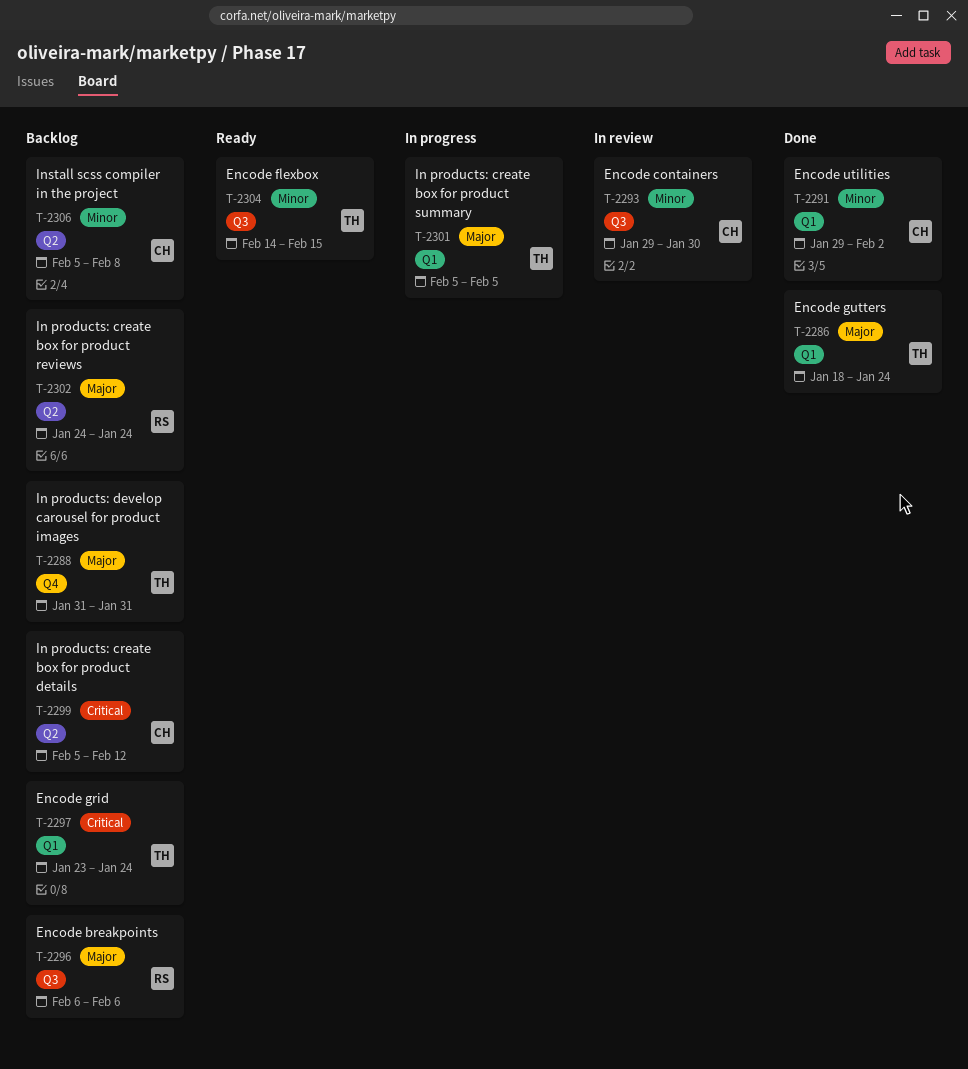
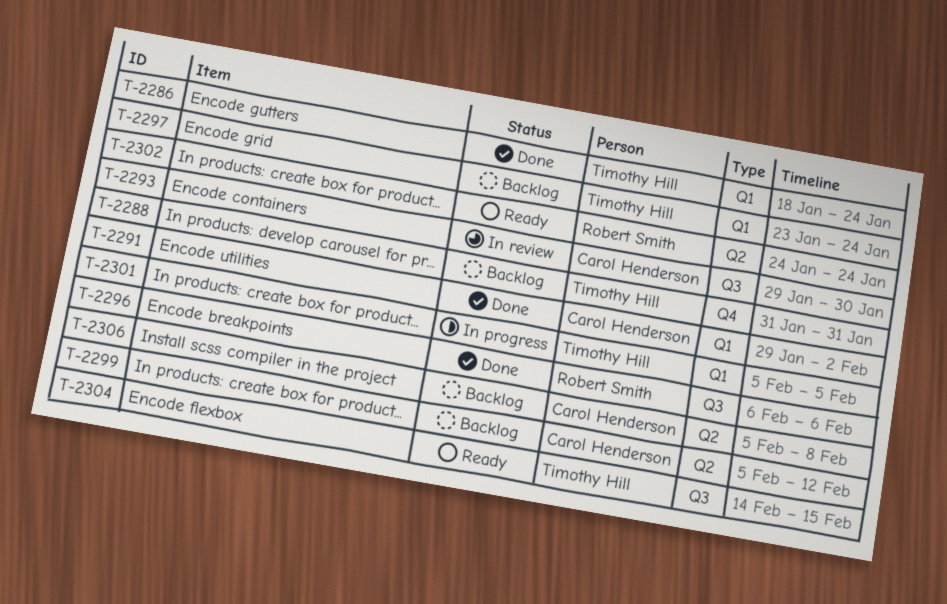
T-2296, status: Backlog -> Done
T-2302, status: Backlog -> Ready

